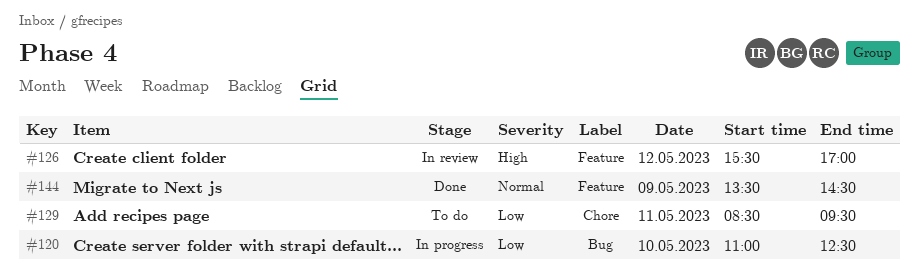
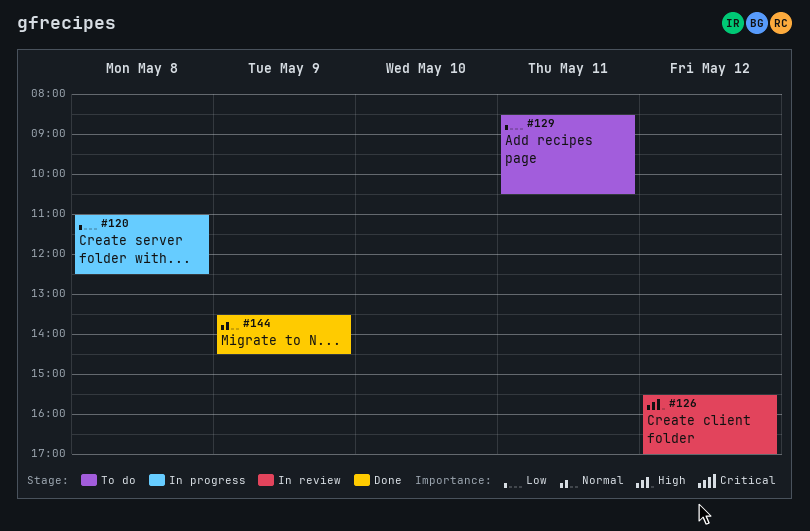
#120, day: May 10 -> May 8
#129, ends: 09:30 -> 10:30

